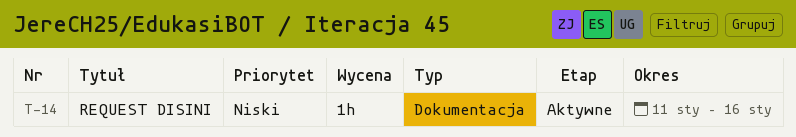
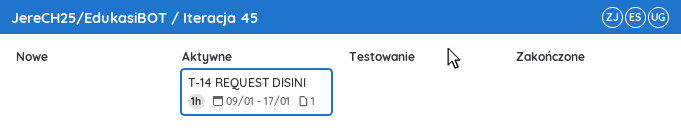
T-14, start: Jan 11 -> Jan 9
T-14, due: Jan 16 -> Jan 17

